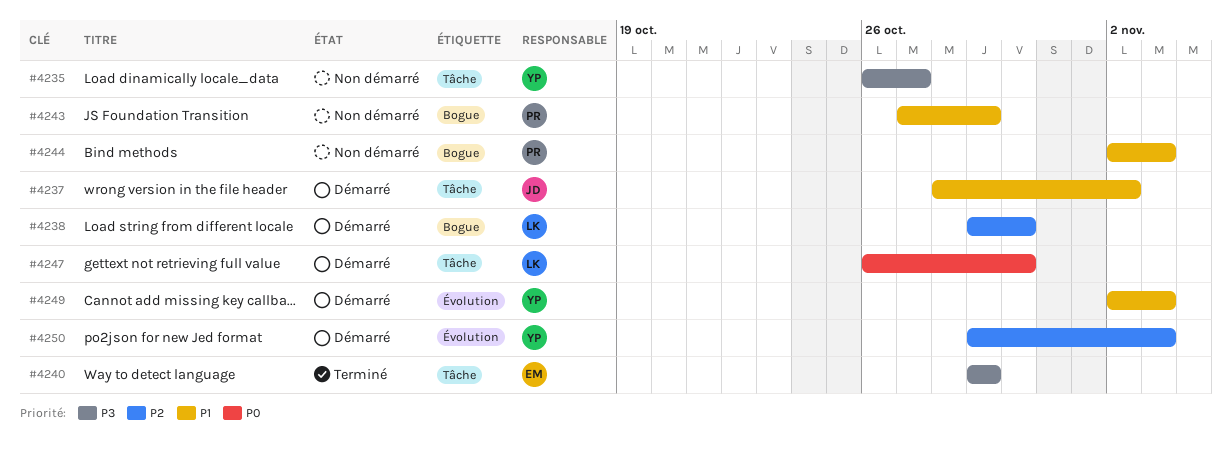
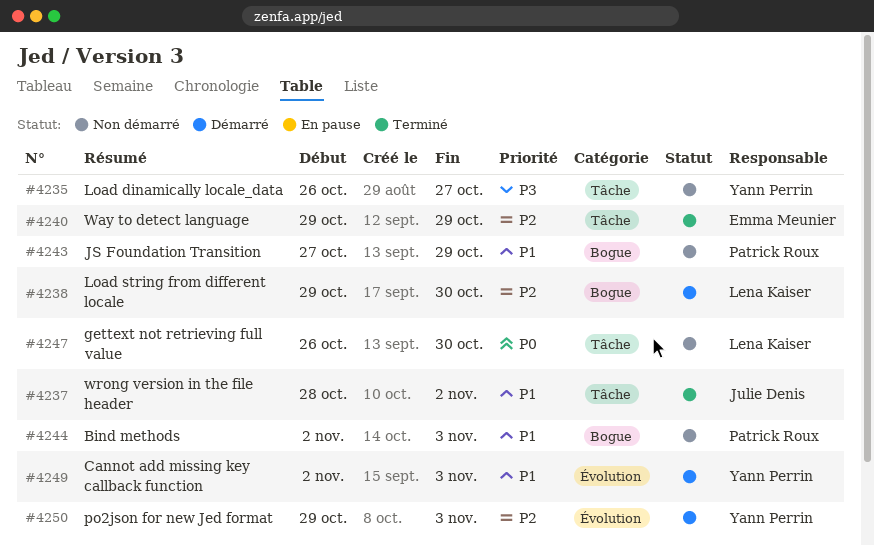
#4237, status: Démarré -> Terminé
#4240, priority: P3 -> P2
#4247, status: Démarré -> Non démarré

